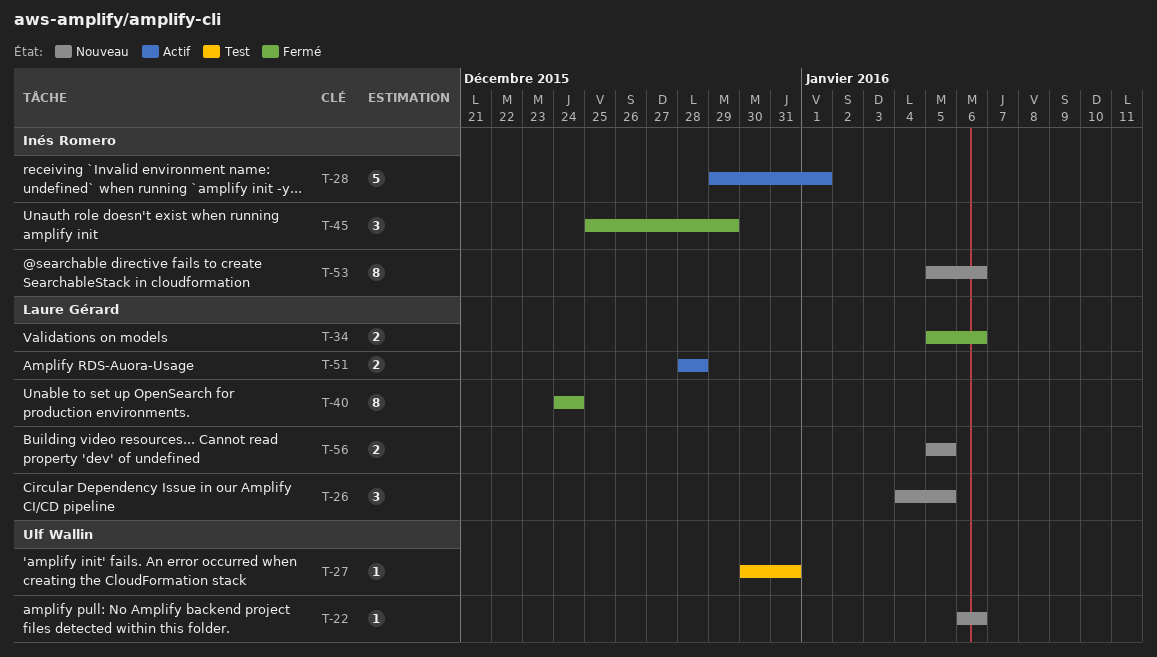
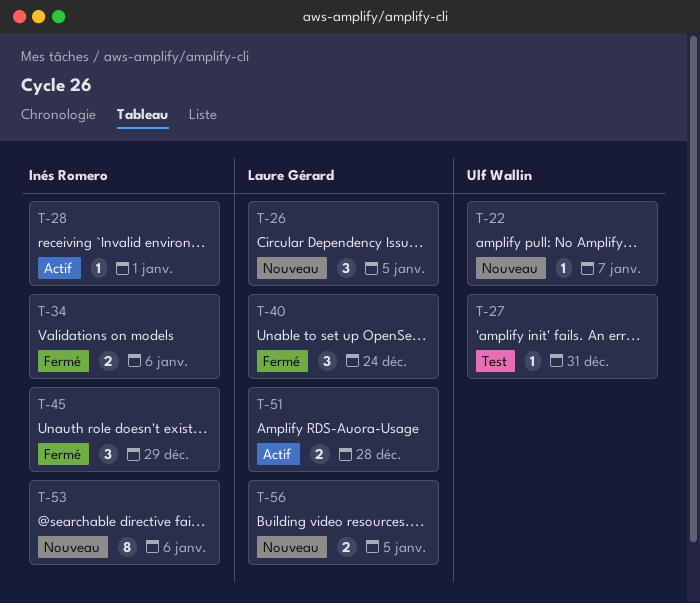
T-22, due: Jan 6 -> Jan 7
T-28, estimate: 5 -> 1
T-34, owner: Laure Gérard -> Inés Romero
T-40, estimate: 8 -> 3

